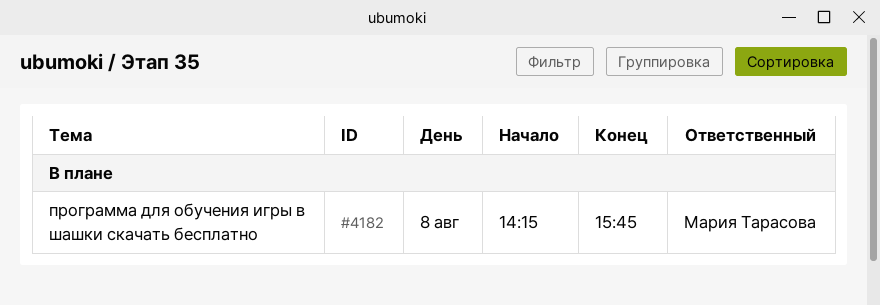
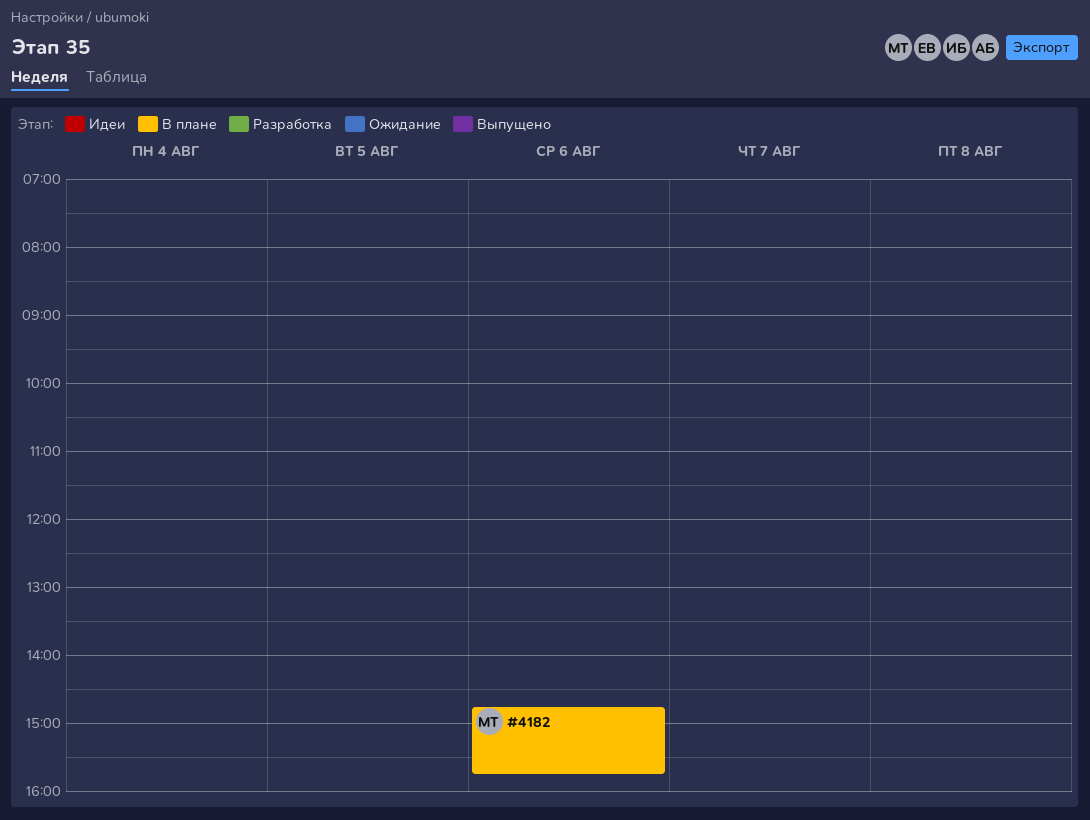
#4182, day: Aug 8 -> Aug 6
#4182, begins: 14:15 -> 14:45

